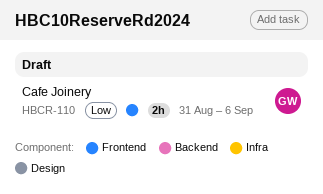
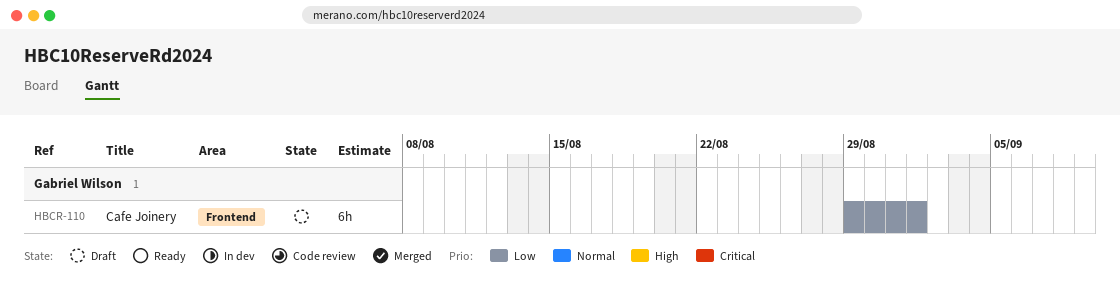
HBCR-110, estimate: 2h -> 6h
HBCR-110, start: Aug 31 -> Aug 29
HBCR-110, due: Sep 6 -> Sep 1

